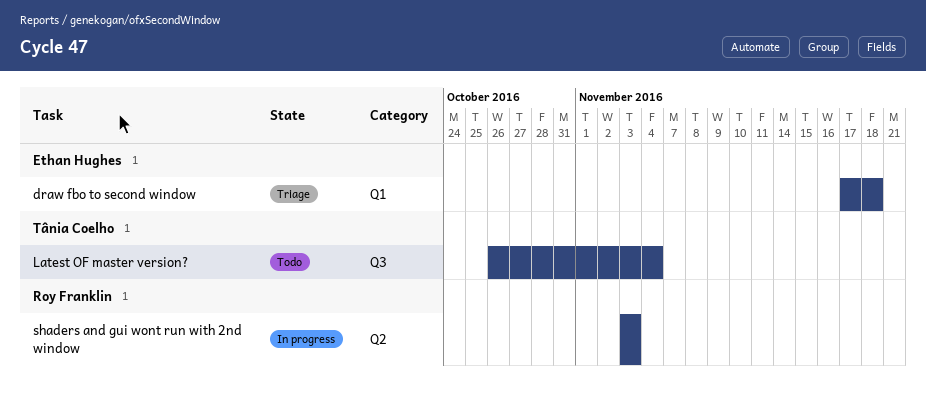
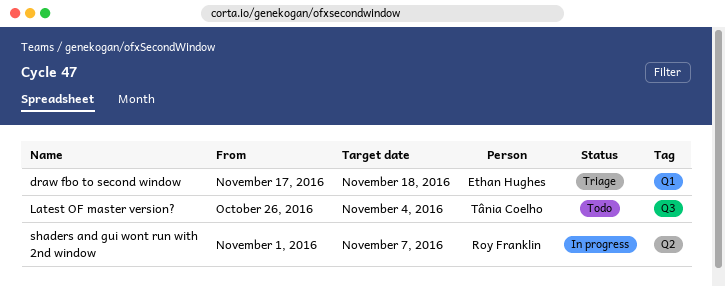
shaders and gui wont run with 2nd window, start: Nov 3 -> Nov 1
shaders and gui wont run with 2nd window, due: Nov 3 -> Nov 7

